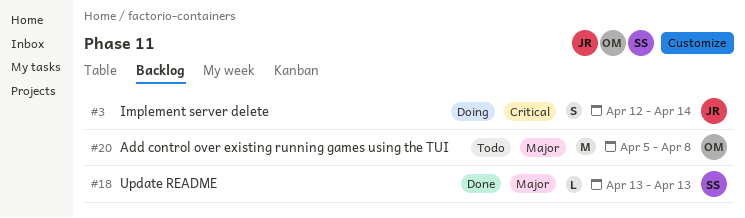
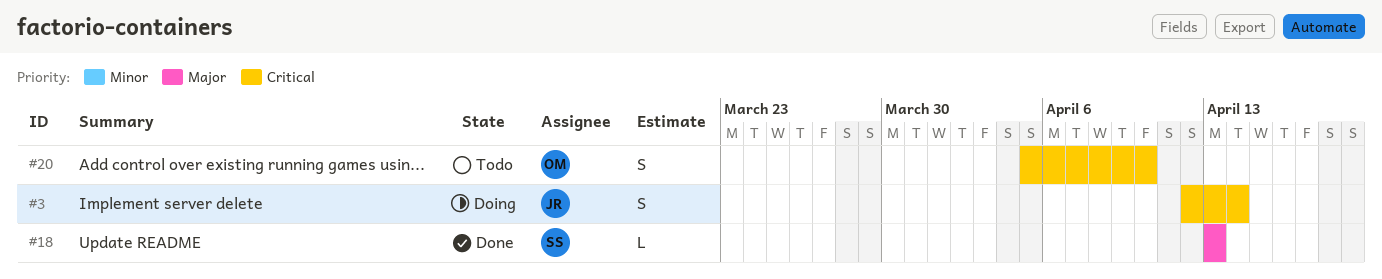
#20, priority: Major -> Critical
#20, estimate: M -> S
#20, due: Apr 8 -> Apr 10

